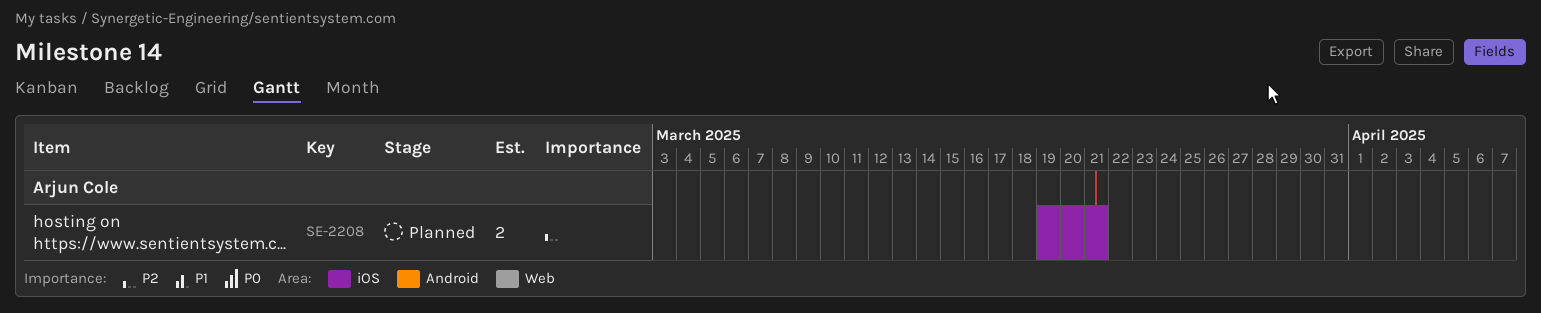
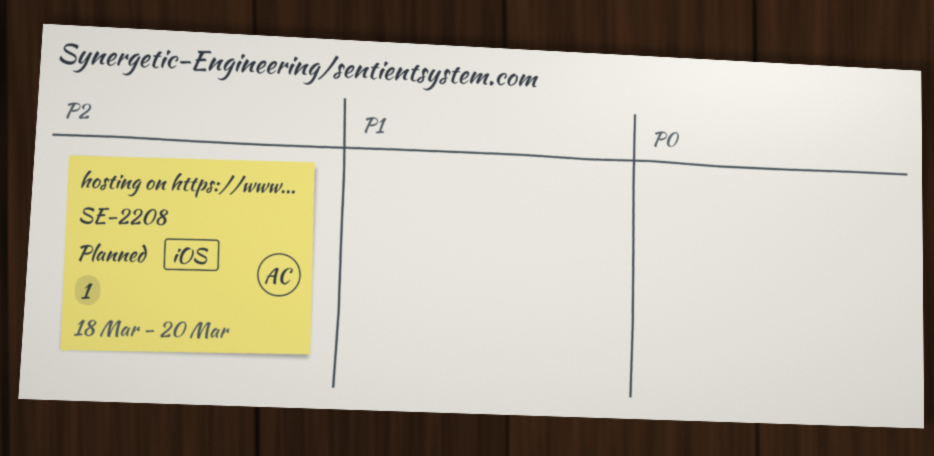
SE-2208, estimate: 2 -> 1
SE-2208, start: Mar 19 -> Mar 18
SE-2208, due: Mar 21 -> Mar 20

